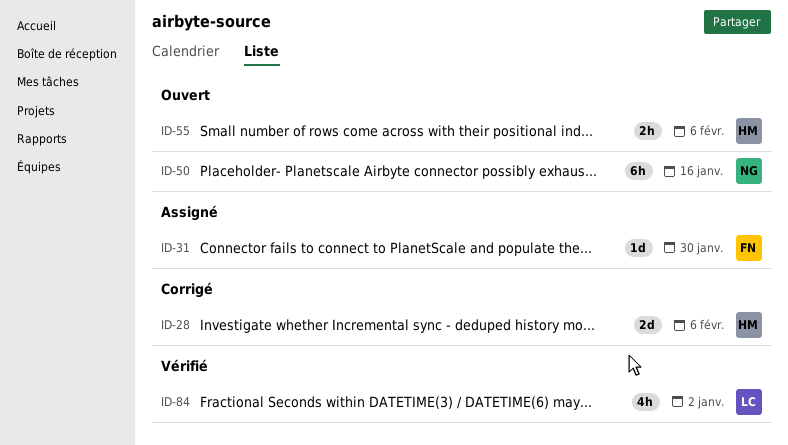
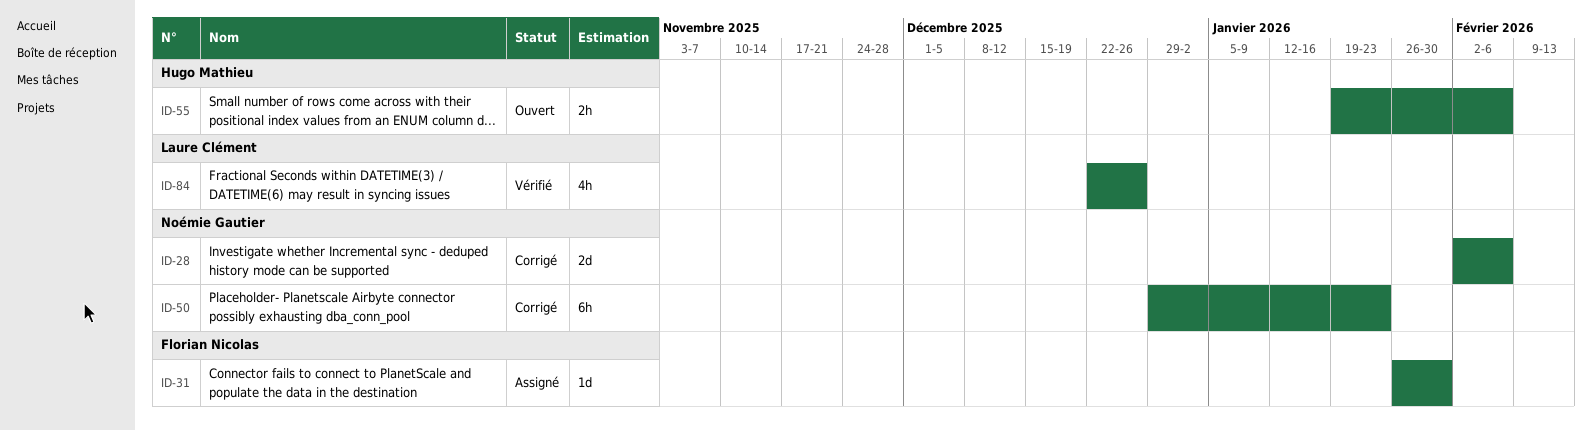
ID-28, owner: Hugo Mathieu -> Noémie Gautier
ID-50, status: Ouvert -> Corrigé
ID-50, due: Jan 16 -> Jan 23
ID-84, due: Jan 2 -> Dec 26

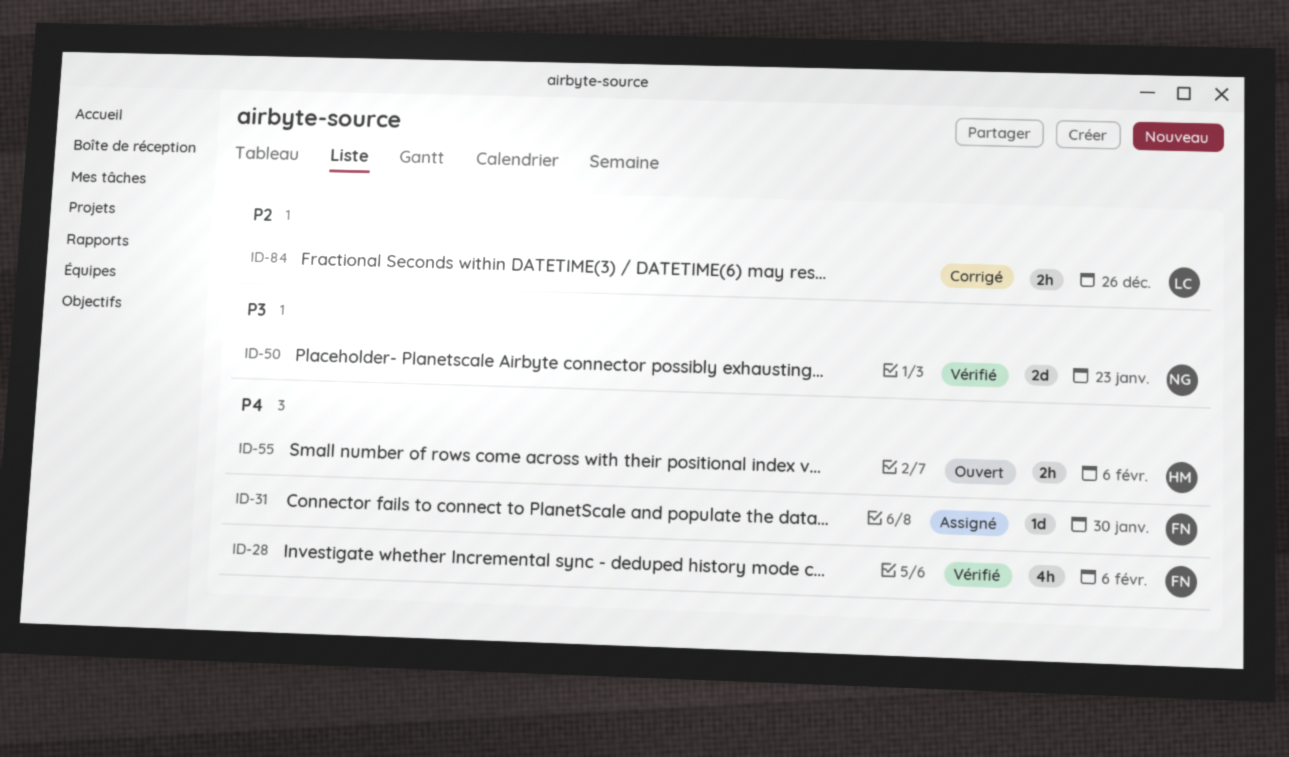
ID-28, status: Corrigé -> Vérifié
ID-28, owner: Noémie Gautier -> Florian Nicolas
ID-28, estimate: 2d -> 4h
ID-50, status: Corrigé -> Vérifié
ID-50, estimate: 6h -> 2d
ID-84, status: Vérifié -> Corrigé
ID-84, estimate: 4h -> 2h

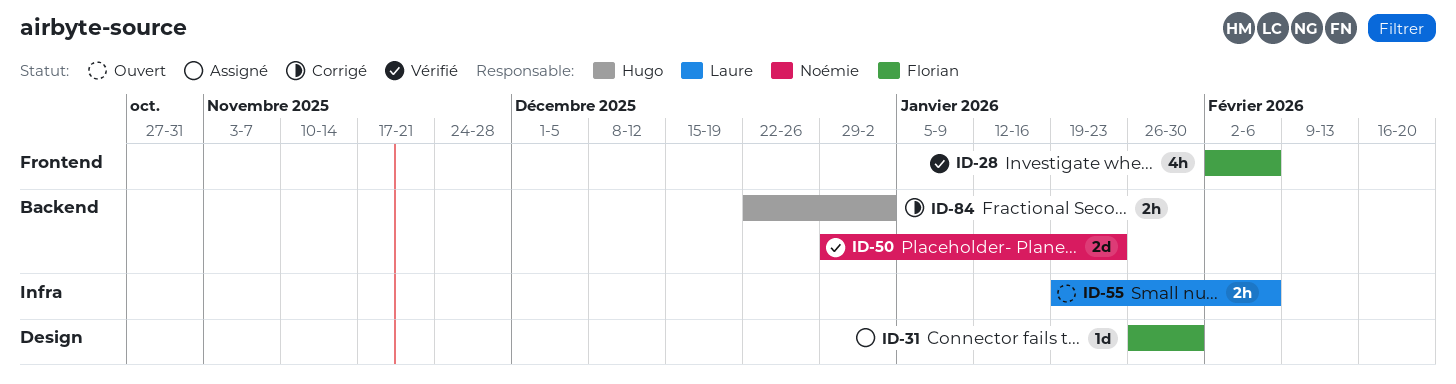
ID-55, owner: Hugo -> Laure
ID-84, owner: Laure -> Hugo
ID-84, due: Dec 26 -> Jan 2

